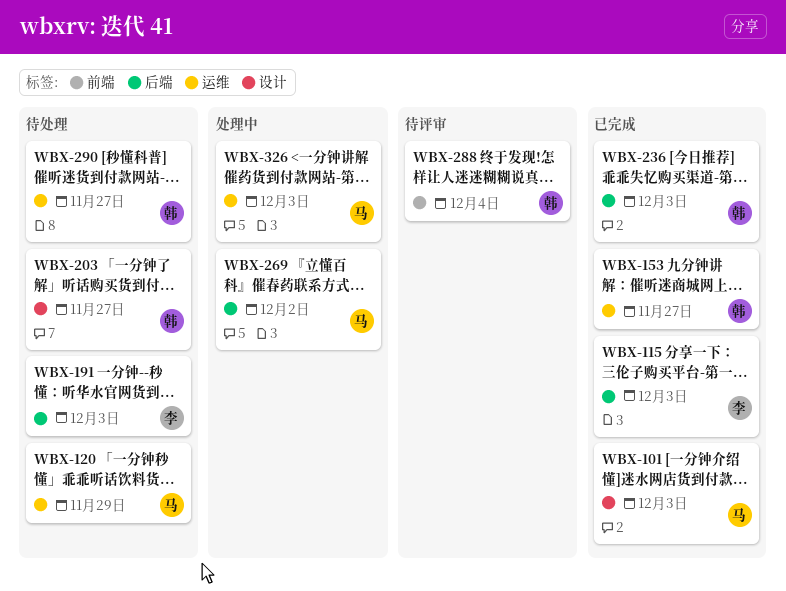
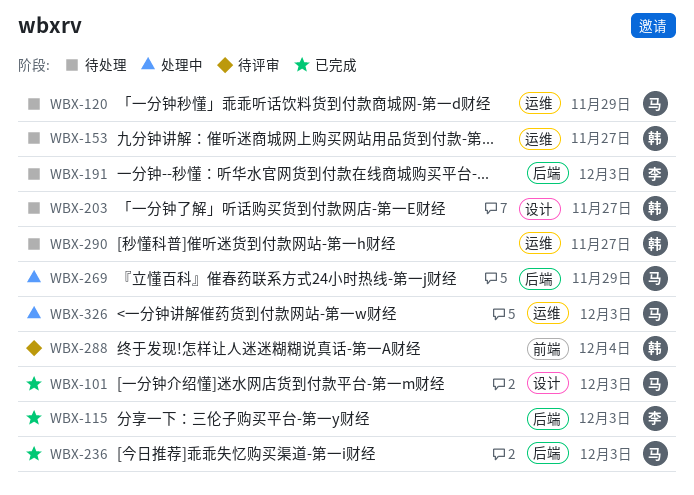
WBX-153, status: 已完成 -> 待处理
WBX-236, owner: 韩 -> 马
WBX-269, due: Dec 2 -> Nov 29

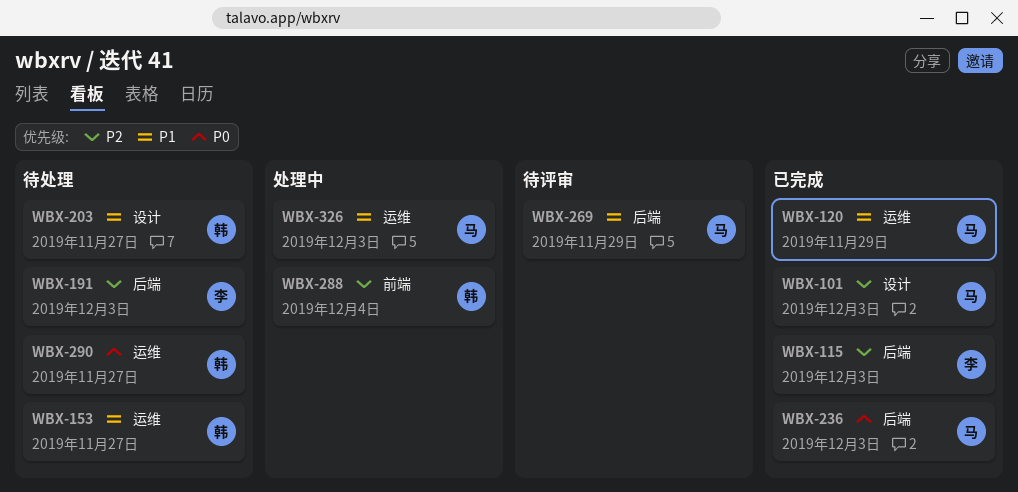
WBX-120, status: 待处理 -> 已完成
WBX-269, status: 处理中 -> 待评审
WBX-288, status: 待评审 -> 处理中

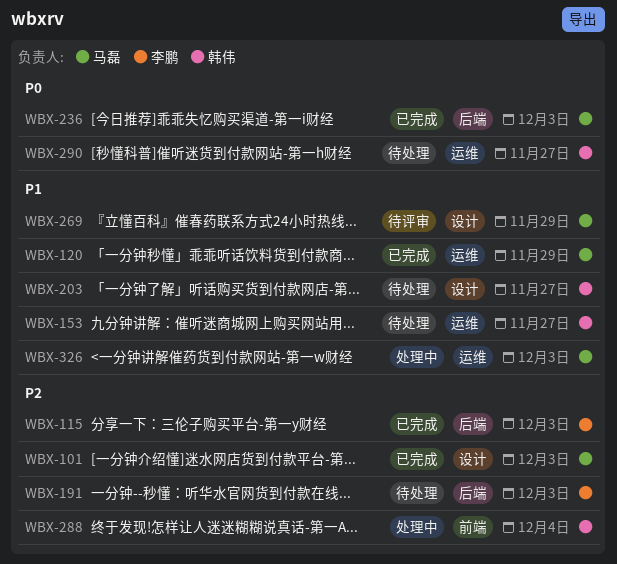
WBX-269, label: 后端 -> 设计

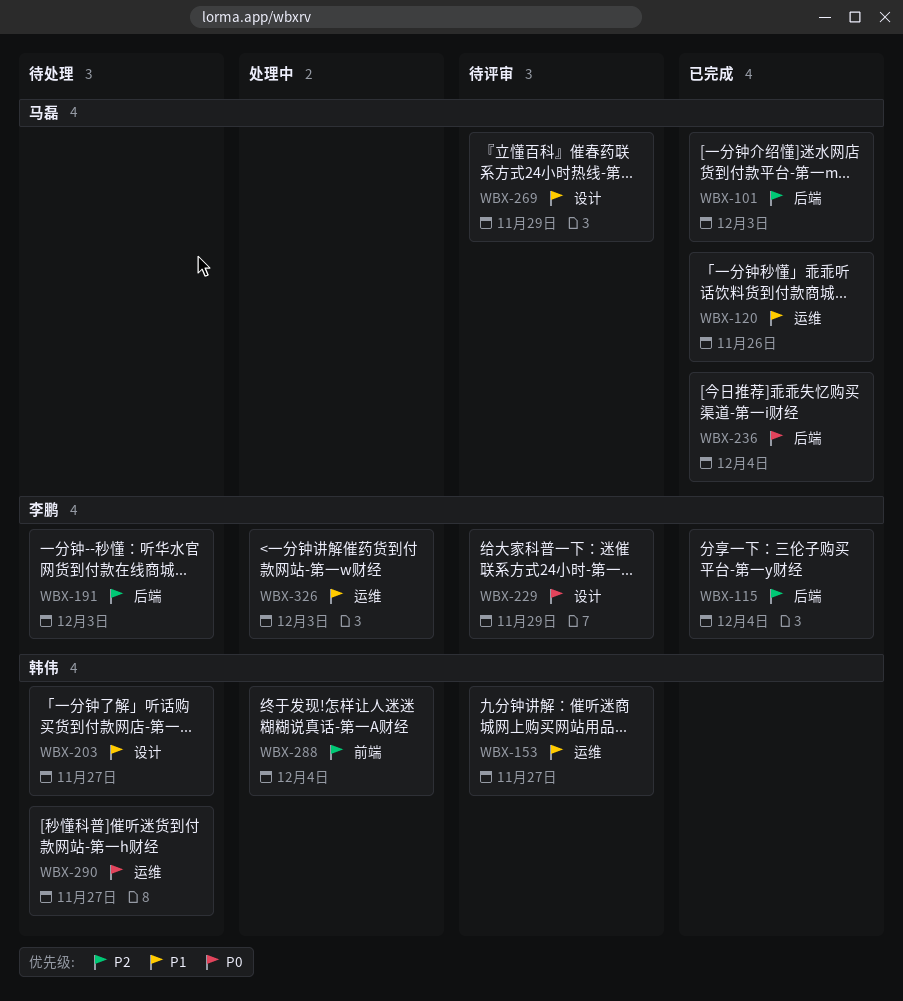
WBX-101, label: 设计 -> 后端
WBX-115, due: Dec 3 -> Dec 4
WBX-120, due: Nov 29 -> Nov 26
WBX-153, status: 待处理 -> 待评审
WBX-229: none -> present
WBX-236, due: Dec 3 -> Dec 4
WBX-326, owner: 马磊 -> 李鹏

